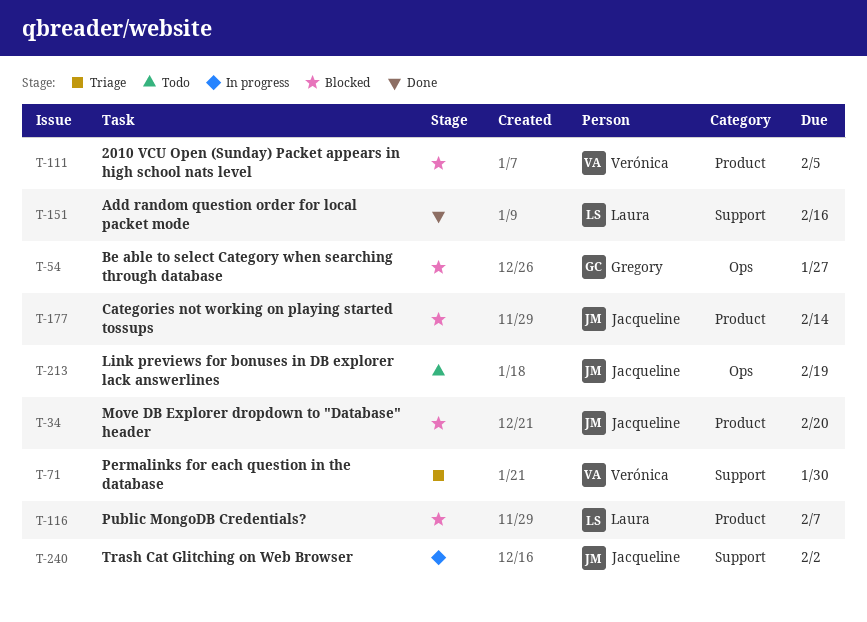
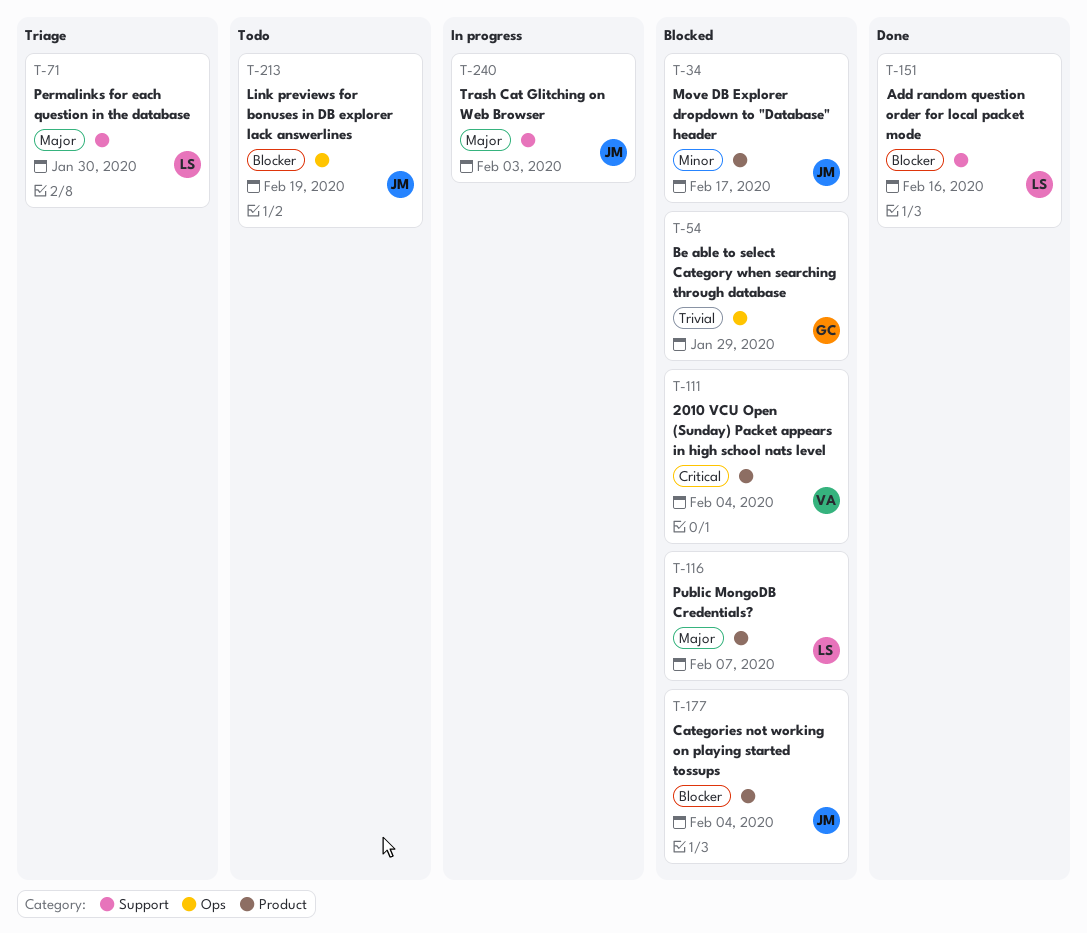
T-34, due: Feb 20 -> Feb 17
T-54, due: Jan 27 -> Jan 29
T-71, owner: Verónica -> Laura
T-111, due: Feb 5 -> Feb 4
T-177, due: Feb 14 -> Feb 4
T-240, due: Feb 2 -> Feb 3

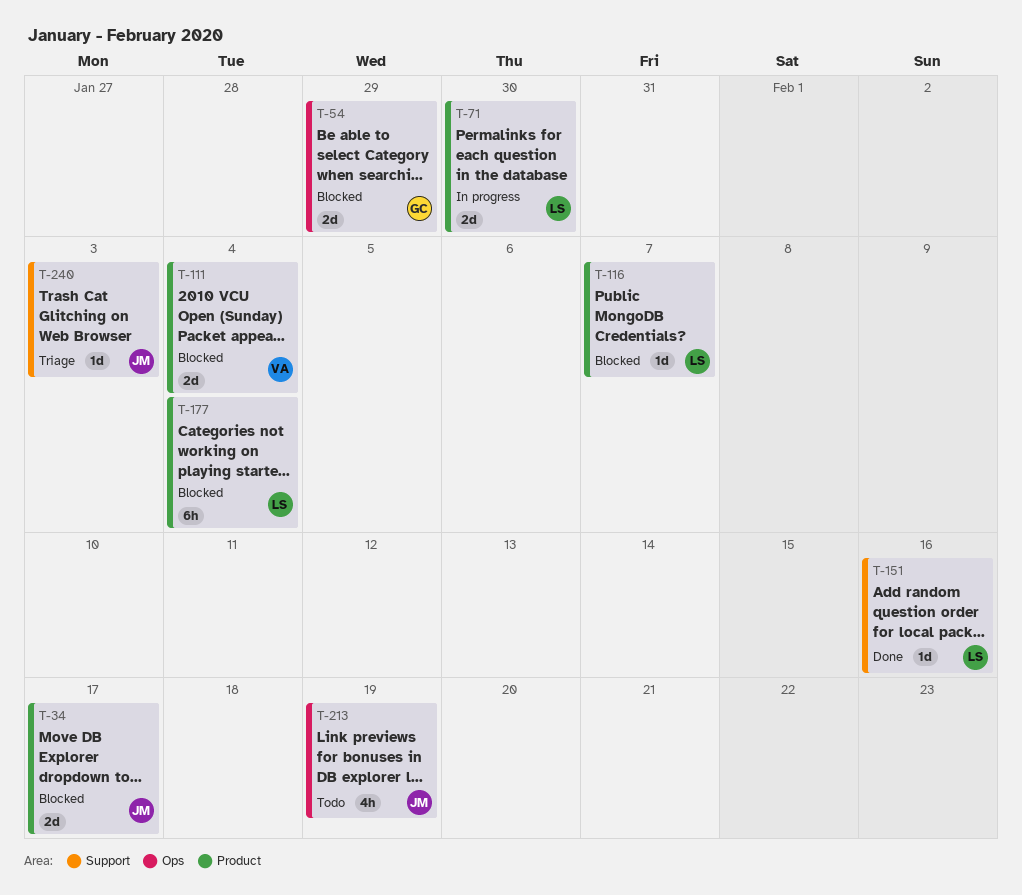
T-71, status: Triage -> In progress
T-71, label: Support -> Product
T-177, owner: JM -> LS
T-240, status: In progress -> Triage

